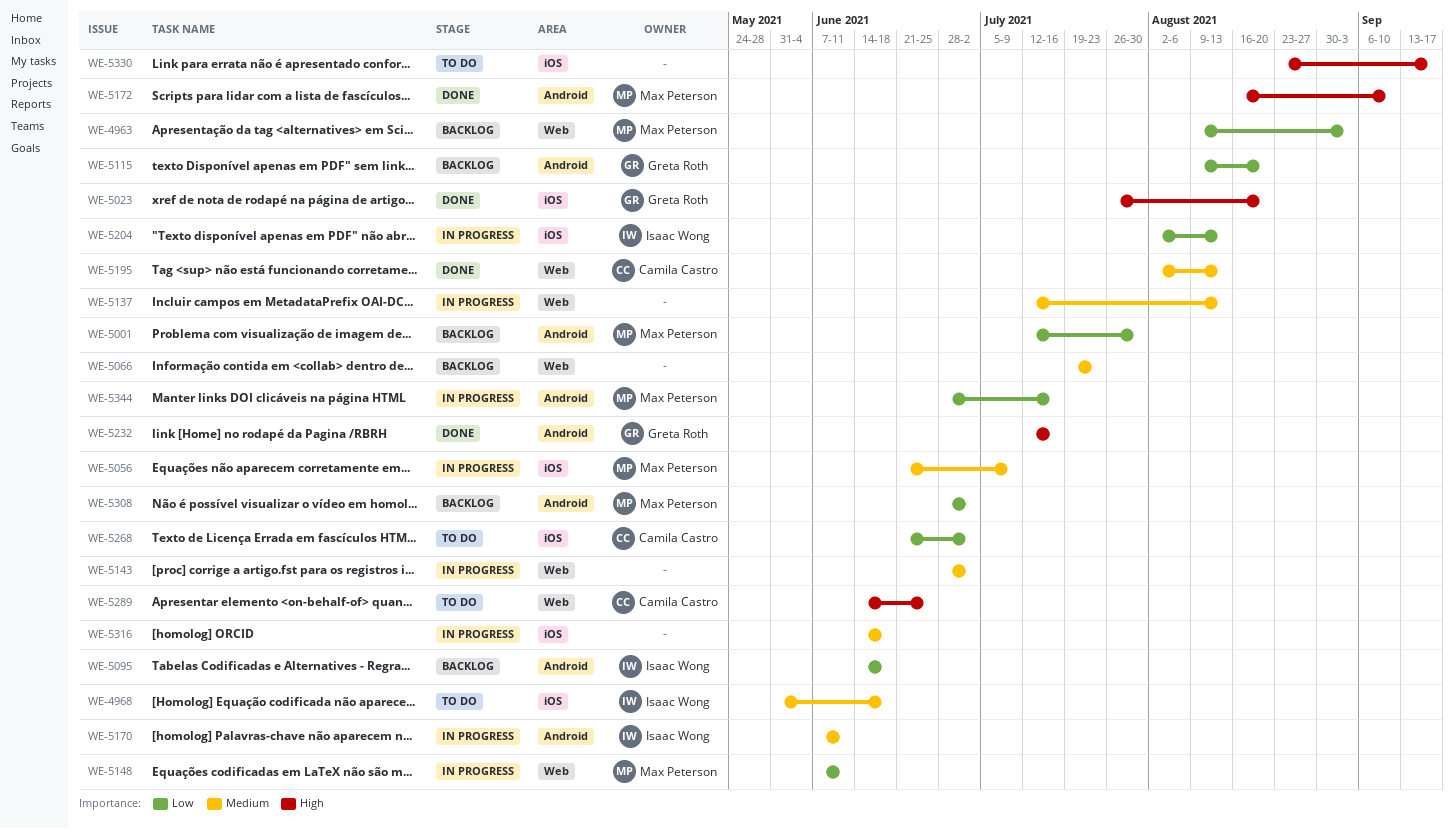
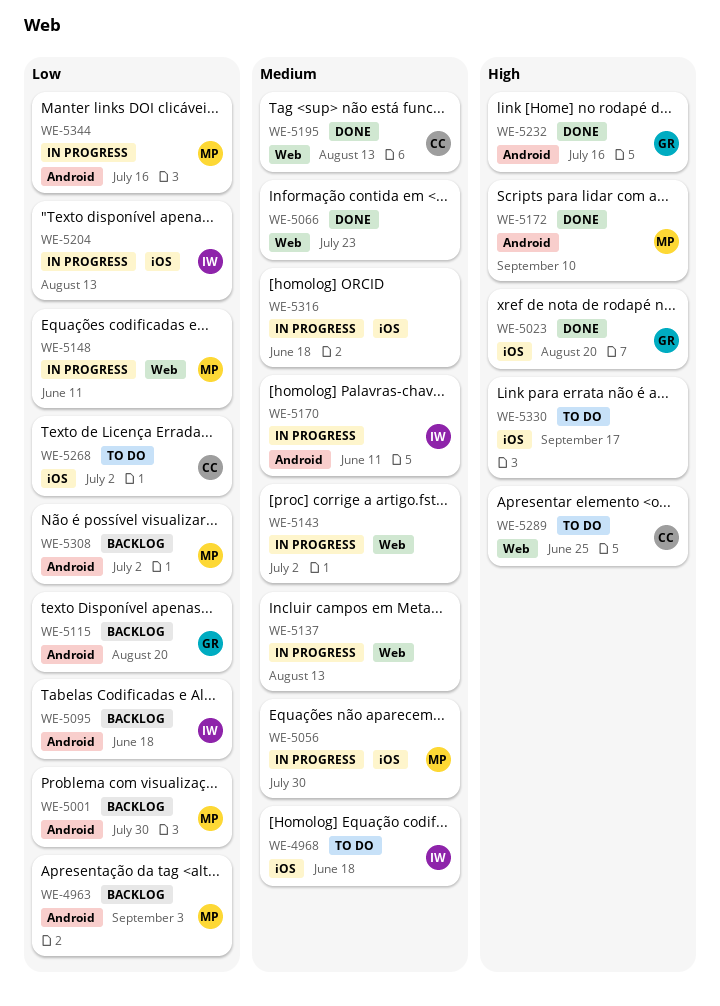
WE-4963, label: Web -> Android
WE-5056, due: Jul 9 -> Jul 30
WE-5066, status: Backlog -> Done

